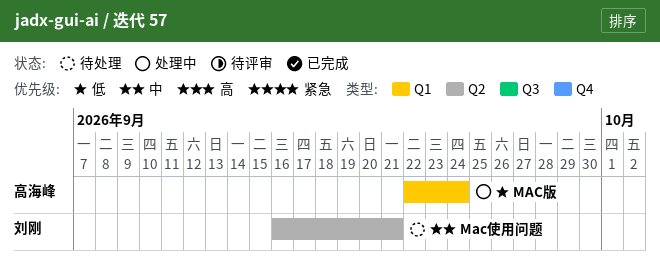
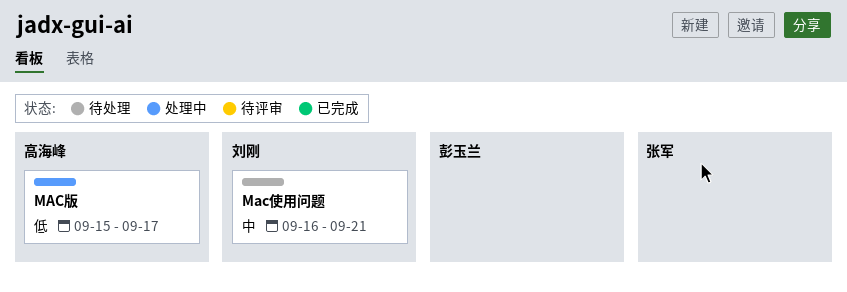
MAC版, start: Sep 22 -> Sep 15
MAC版, due: Sep 24 -> Sep 17

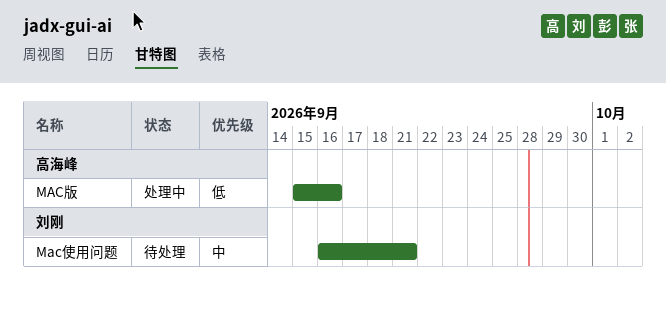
MAC版, due: Sep 17 -> Sep 16

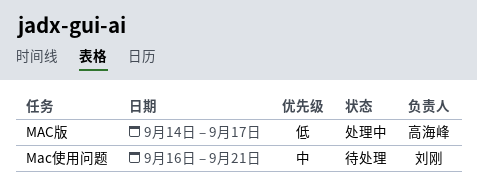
MAC版, start: Sep 15 -> Sep 14
MAC版, due: Sep 16 -> Sep 17

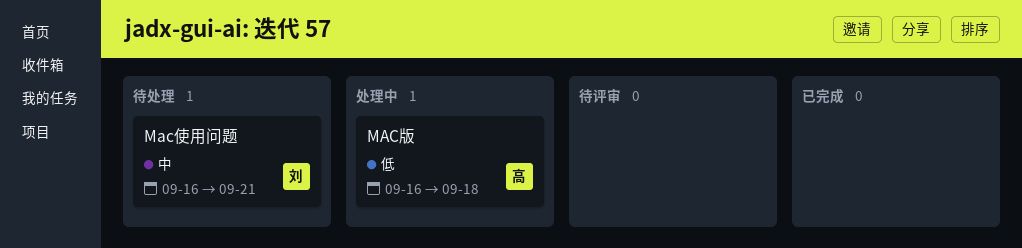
MAC版, start: Sep 14 -> Sep 16
MAC版, due: Sep 17 -> Sep 18

